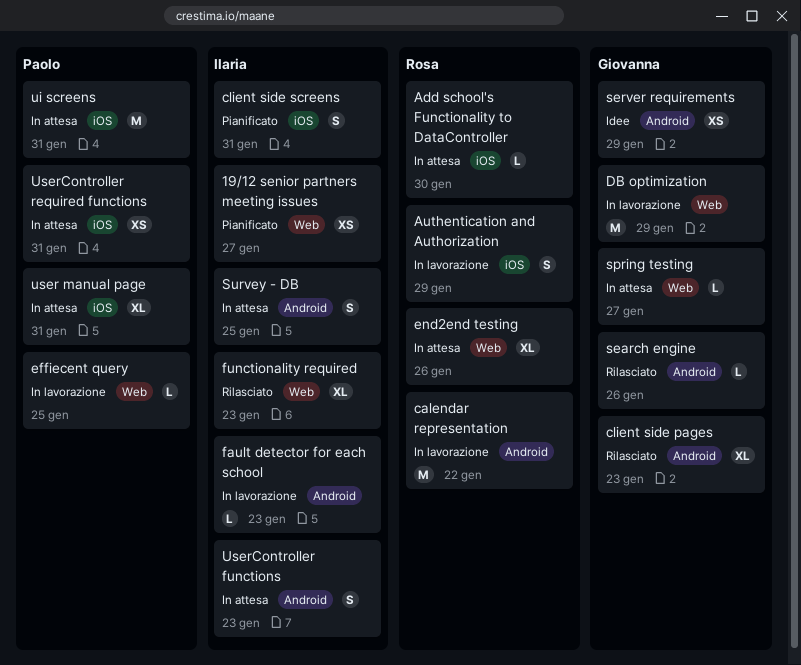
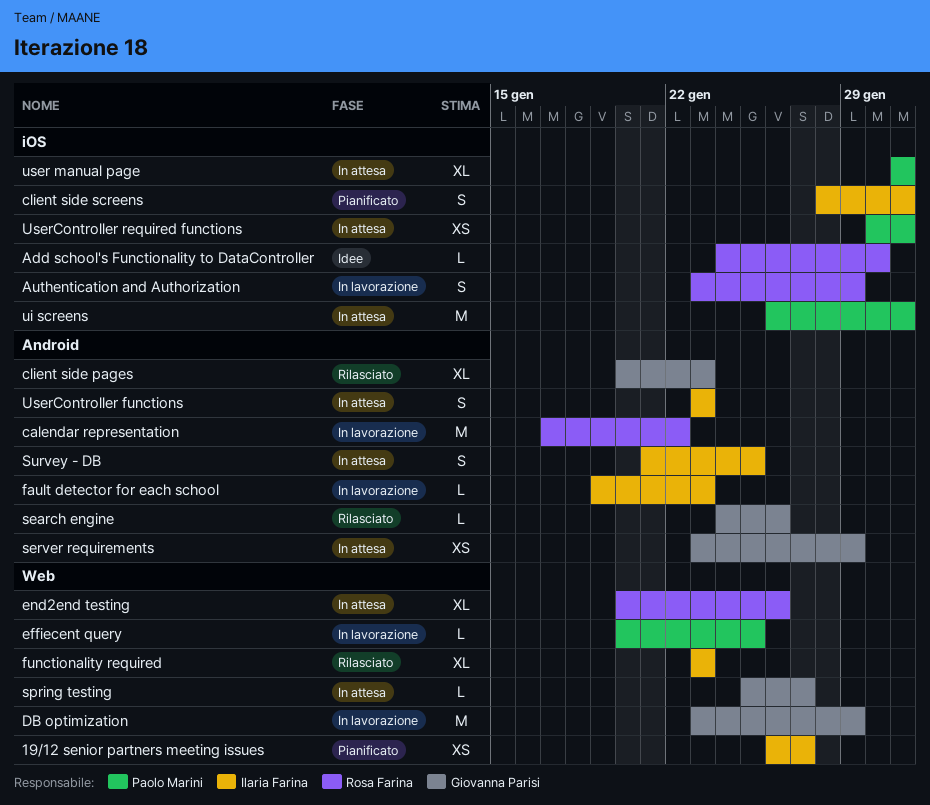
Add school's Functionality to DataController, status: In attesa -> Idee
server requirements, status: Idee -> In attesa

